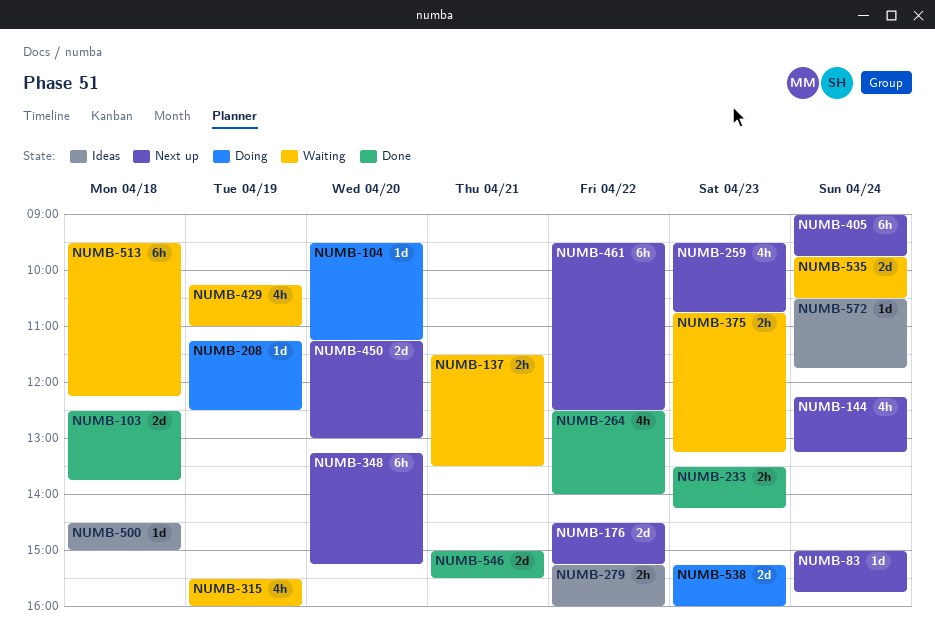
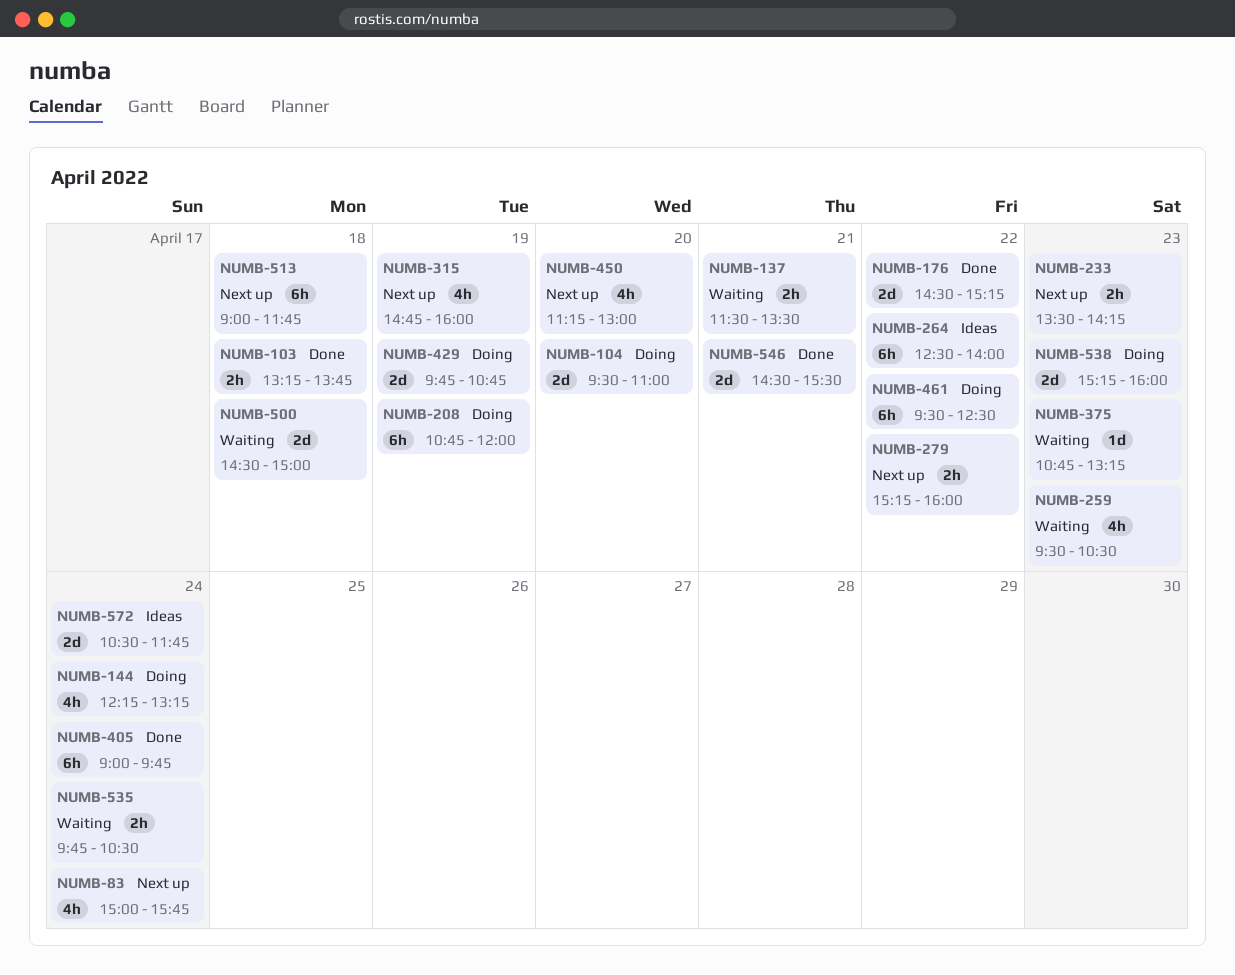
NUMB-83, estimate: 1d -> 4h
NUMB-103, estimate: 2d -> 2h
NUMB-103, begins: 12:30 -> 13:15
NUMB-104, estimate: 1d -> 2d
NUMB-104, ends: 11:15 -> 11:00
NUMB-144, status: Next up -> Doing
NUMB-176, status: Next up -> Done
NUMB-208, estimate: 1d -> 6h
NUMB-208, begins: 11:15 -> 10:45
NUMB-208, ends: 12:30 -> 12:00
NUMB-233, status: Done -> Next up
NUMB-259, status: Next up -> Waiting
NUMB-259, ends: 10:45 -> 10:30
NUMB-264, status: Done -> Ideas
NUMB-264, estimate: 4h -> 6h
NUMB-279, status: Ideas -> Next up
NUMB-315, status: Waiting -> Next up
NUMB-315, begins: 15:30 -> 14:45
NUMB-348: present -> none
NUMB-375, estimate: 2h -> 1d
NUMB-405, status: Next up -> Done
NUMB-429, status: Waiting -> Doing
NUMB-429, estimate: 4h -> 2d
NUMB-429, begins: 10:15 -> 09:45
NUMB-429, ends: 11:00 -> 10:45
NUMB-450, estimate: 2d -> 4h
NUMB-461, status: Next up -> Doing
NUMB-500, status: Ideas -> Waiting
NUMB-500, estimate: 1d -> 2d
NUMB-513, status: Waiting -> Next up
NUMB-513, begins: 09:30 -> 09:00
NUMB-513, ends: 12:15 -> 11:45
NUMB-535, estimate: 2d -> 2h
NUMB-546, begins: 15:00 -> 14:30
NUMB-572, estimate: 1d -> 2d

